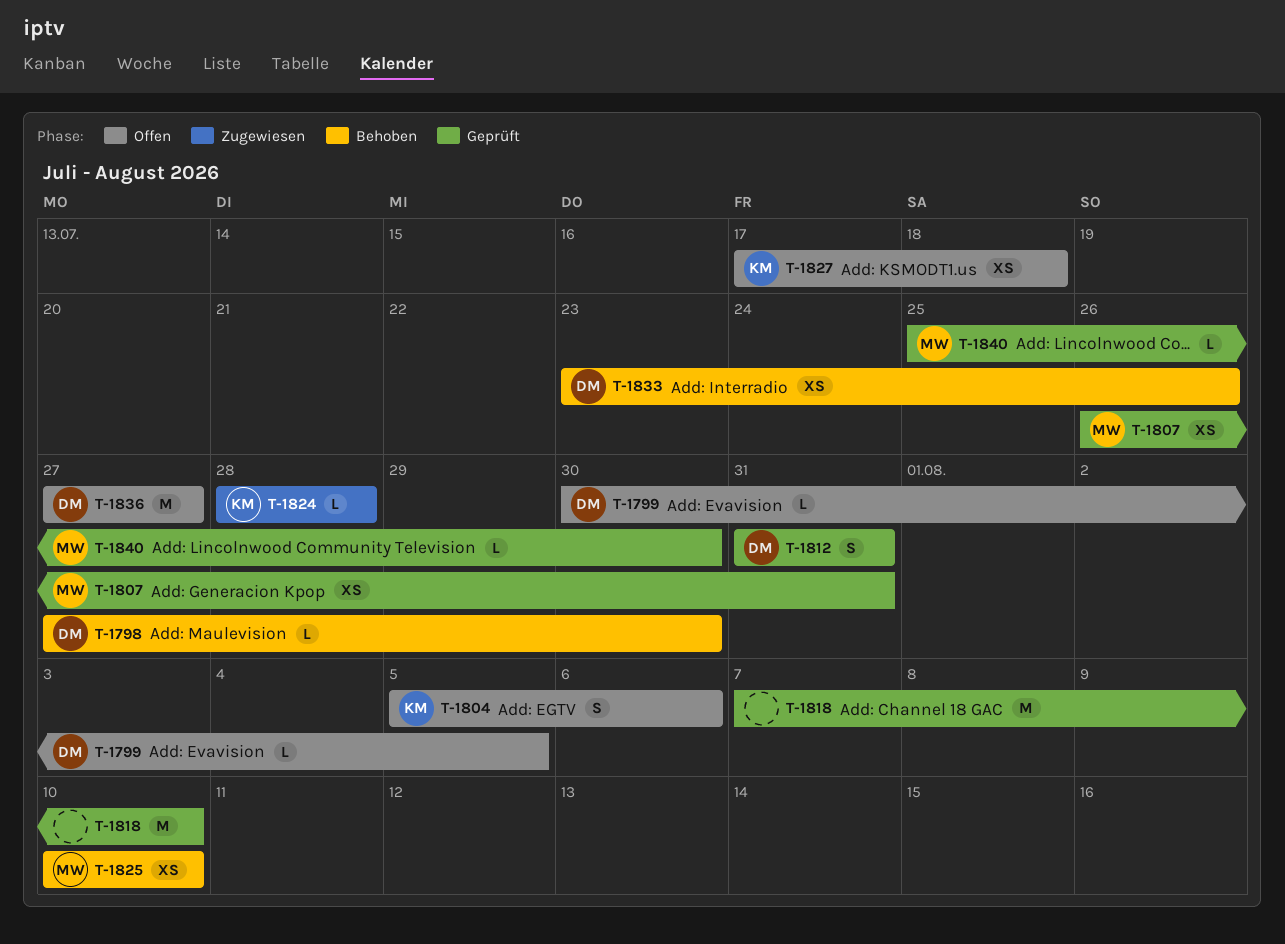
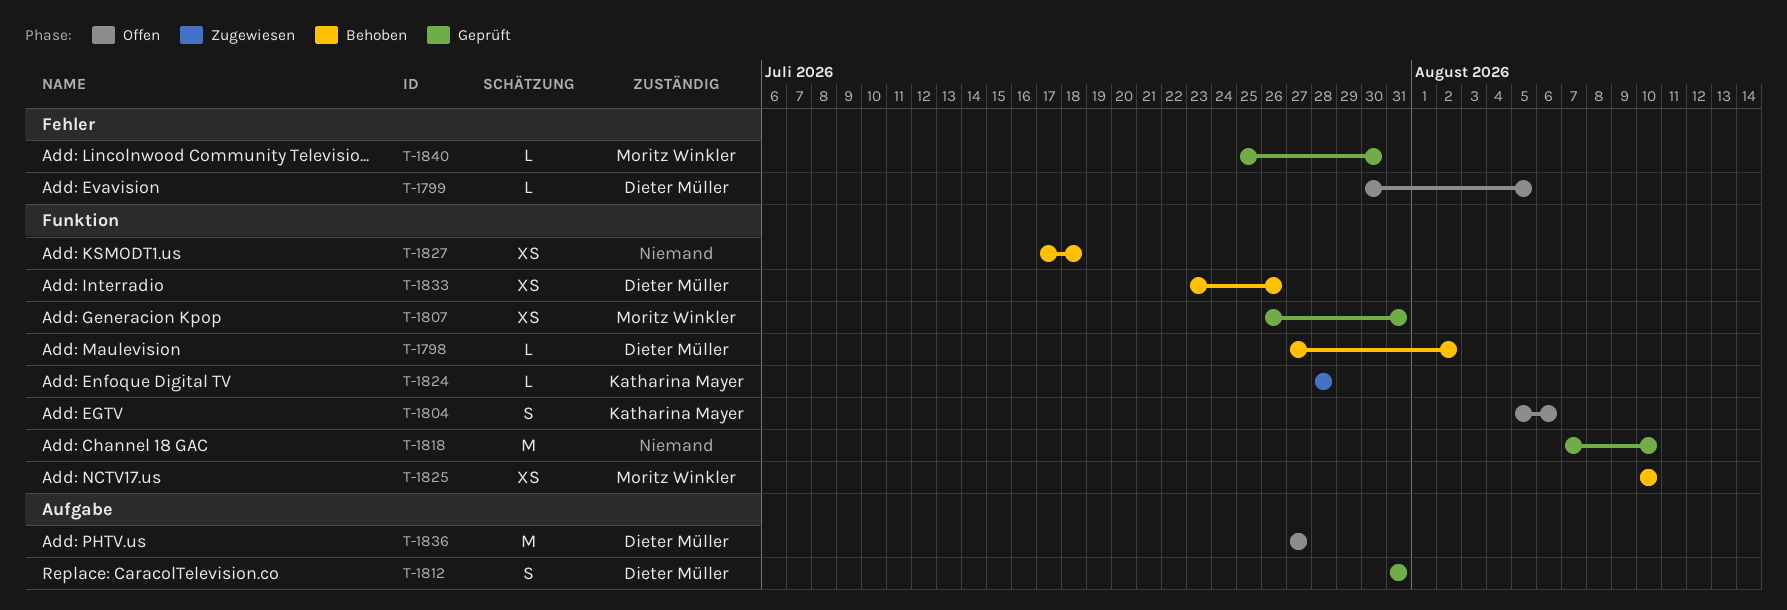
T-1798, due: Jul 30 -> Aug 2
T-1827, status: Offen -> Behoben
T-1827, owner: Katharina Mayer -> none

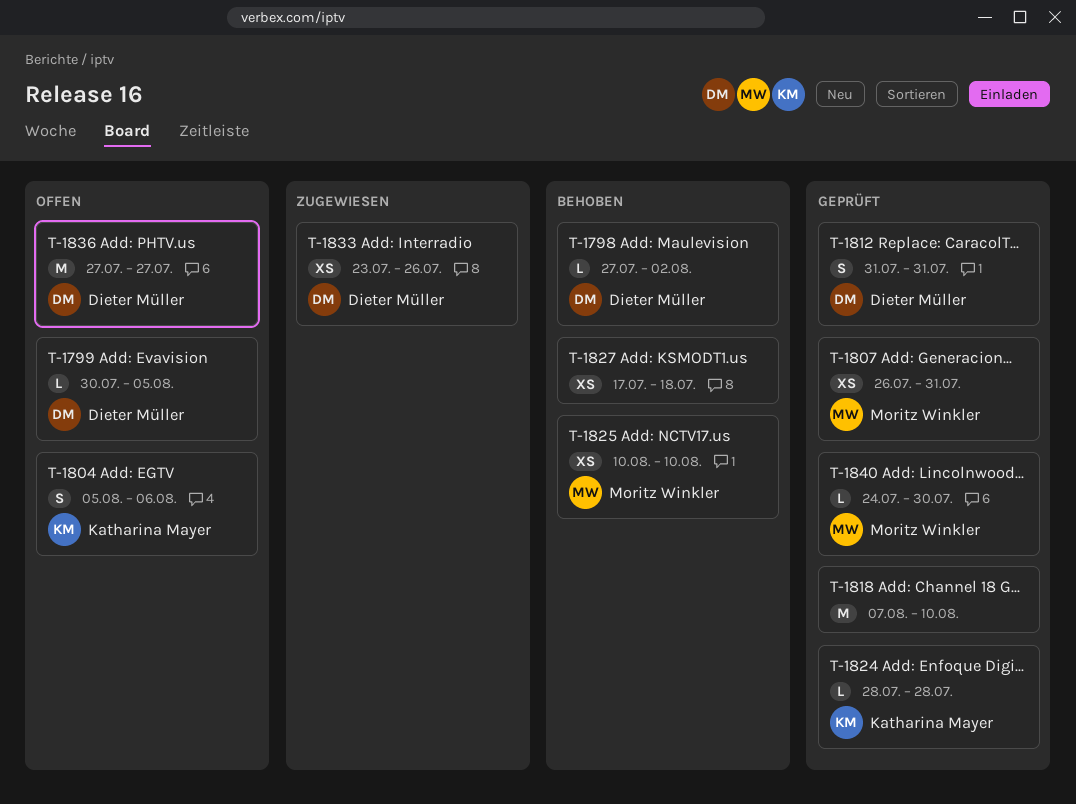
T-1824, status: Zugewiesen -> Geprüft
T-1833, status: Behoben -> Zugewiesen
T-1840, start: Jul 25 -> Jul 24

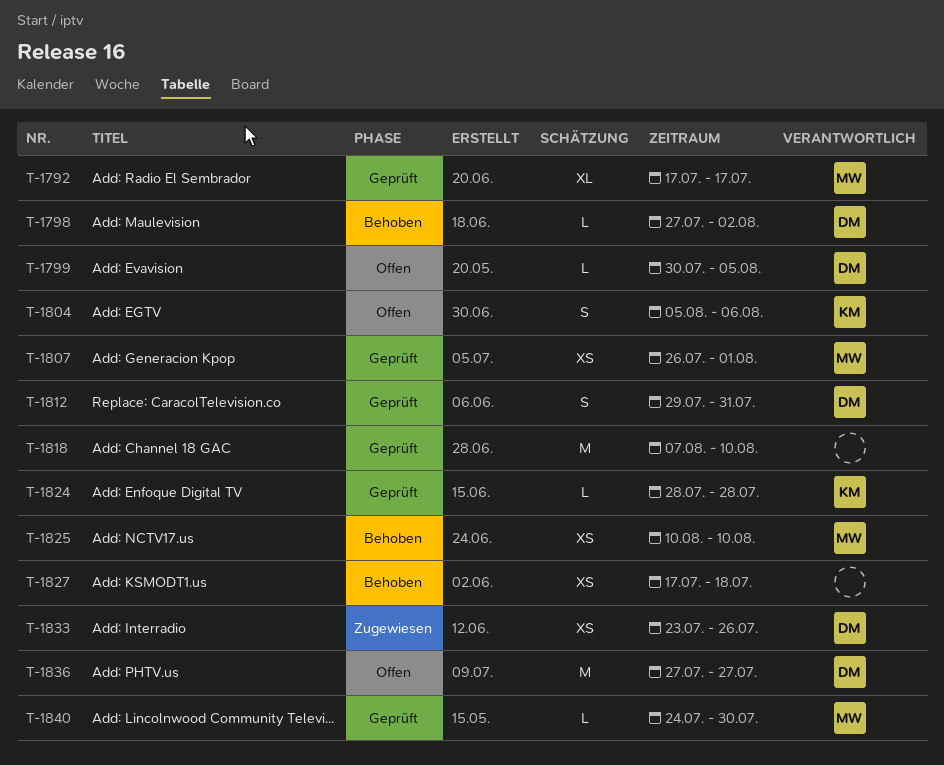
T-1792: none -> present
T-1807, due: Jul 31 -> Aug 1
T-1812, start: Jul 31 -> Jul 29

